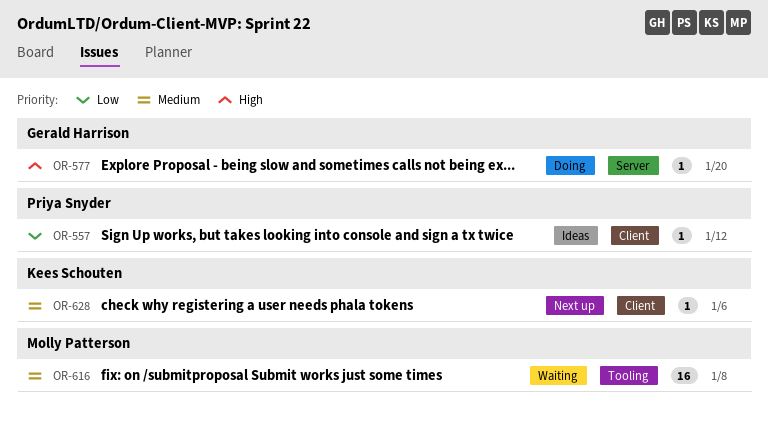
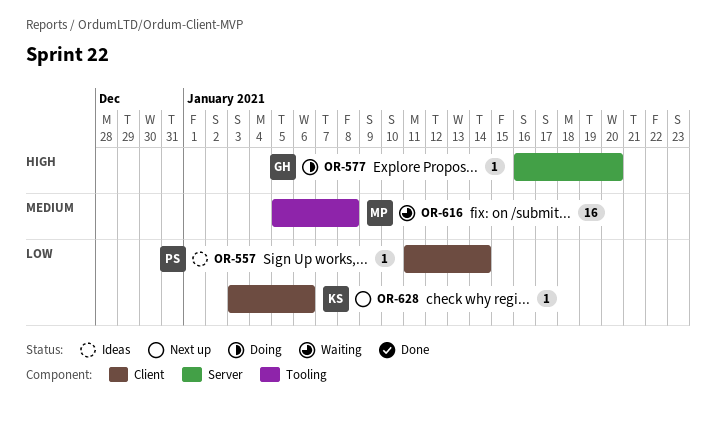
OR-557, due: Jan 12 -> Jan 14
OR-628, priority: Medium -> Low

